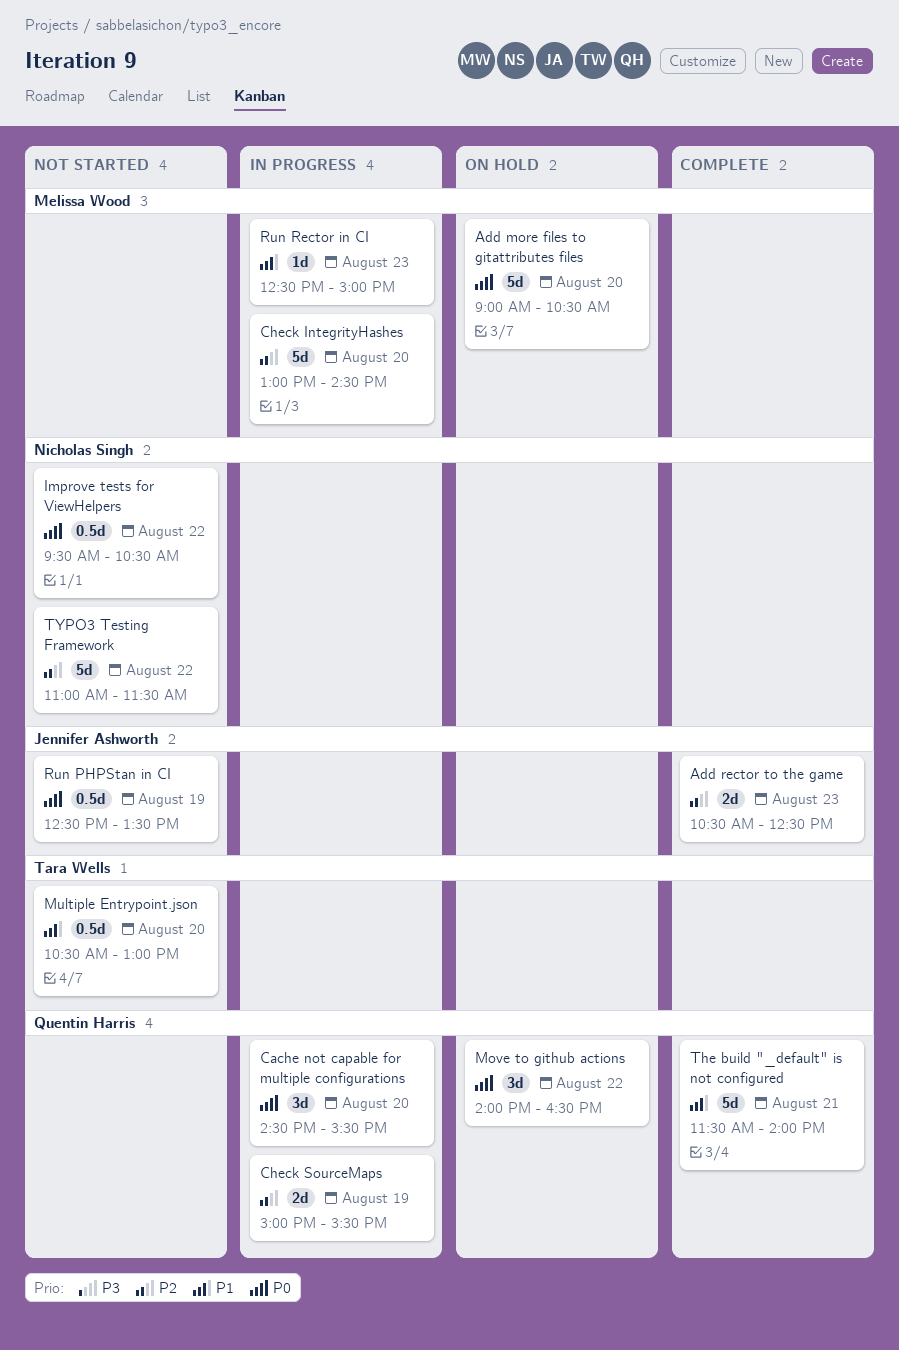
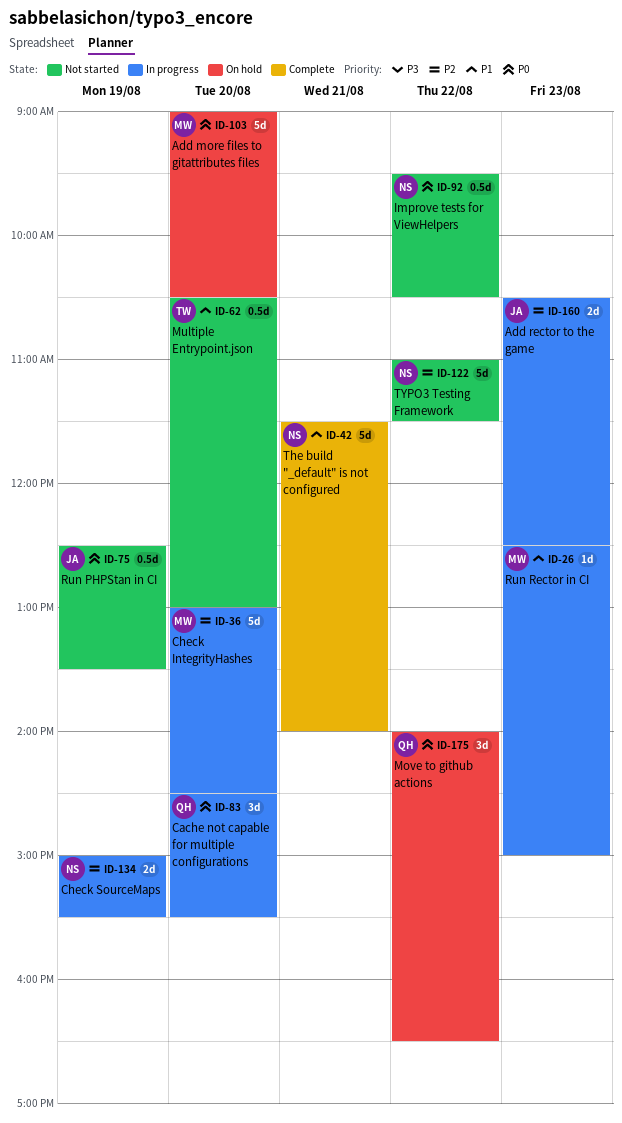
Add rector to the game, status: Complete -> In progress
Check SourceMaps, owner: Quentin Harris -> Nicholas Singh
The build "_default" is not configured, owner: Quentin Harris -> Nicholas Singh

